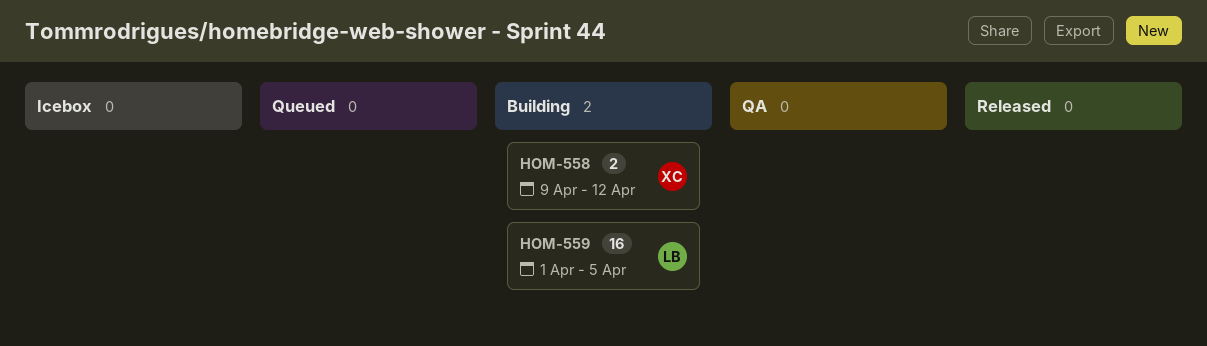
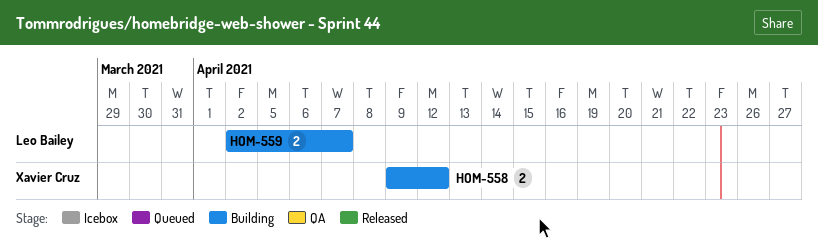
HOM-559, estimate: 16 -> 2
HOM-559, start: Apr 1 -> Apr 2
HOM-559, due: Apr 5 -> Apr 7

